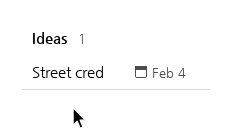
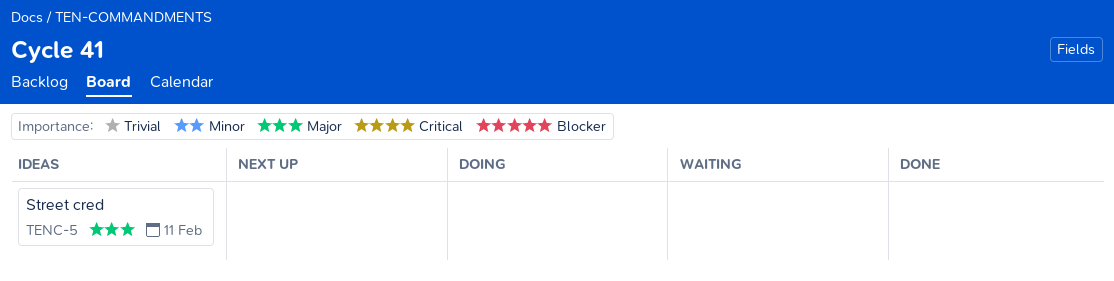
Street cred, due: Feb 4 -> Feb 11

